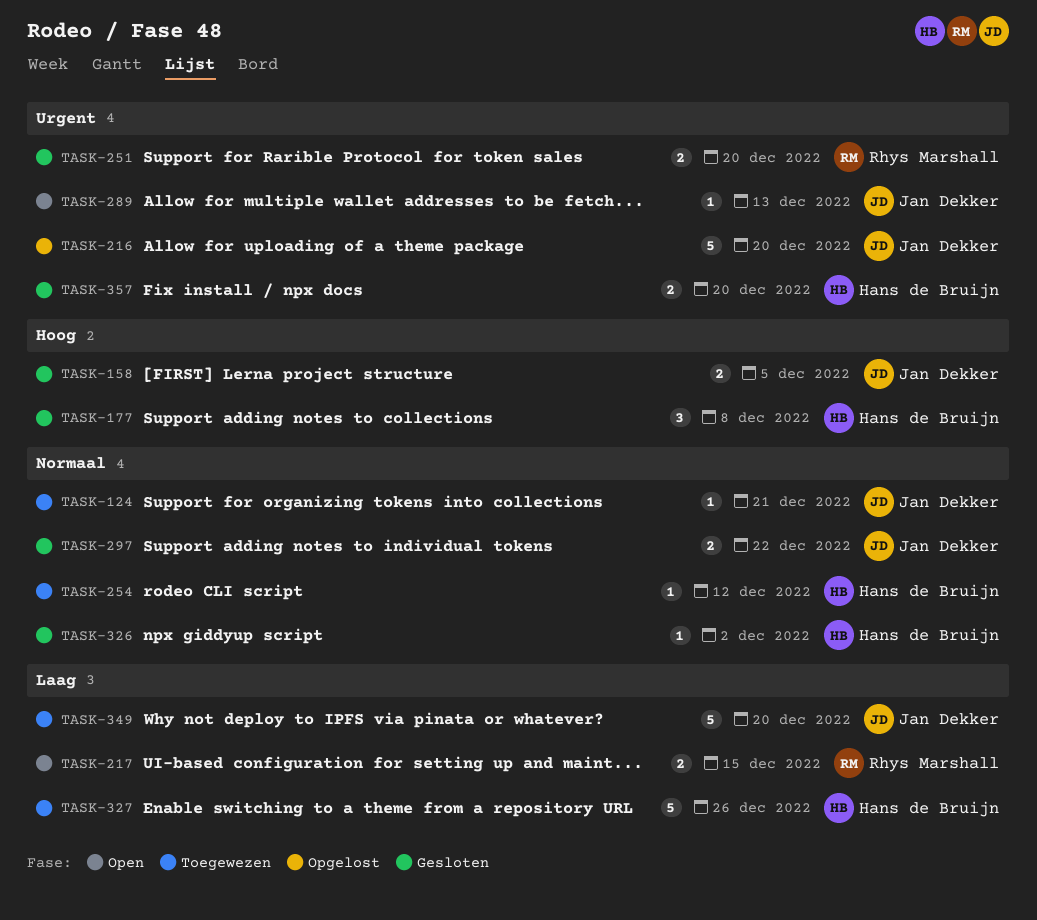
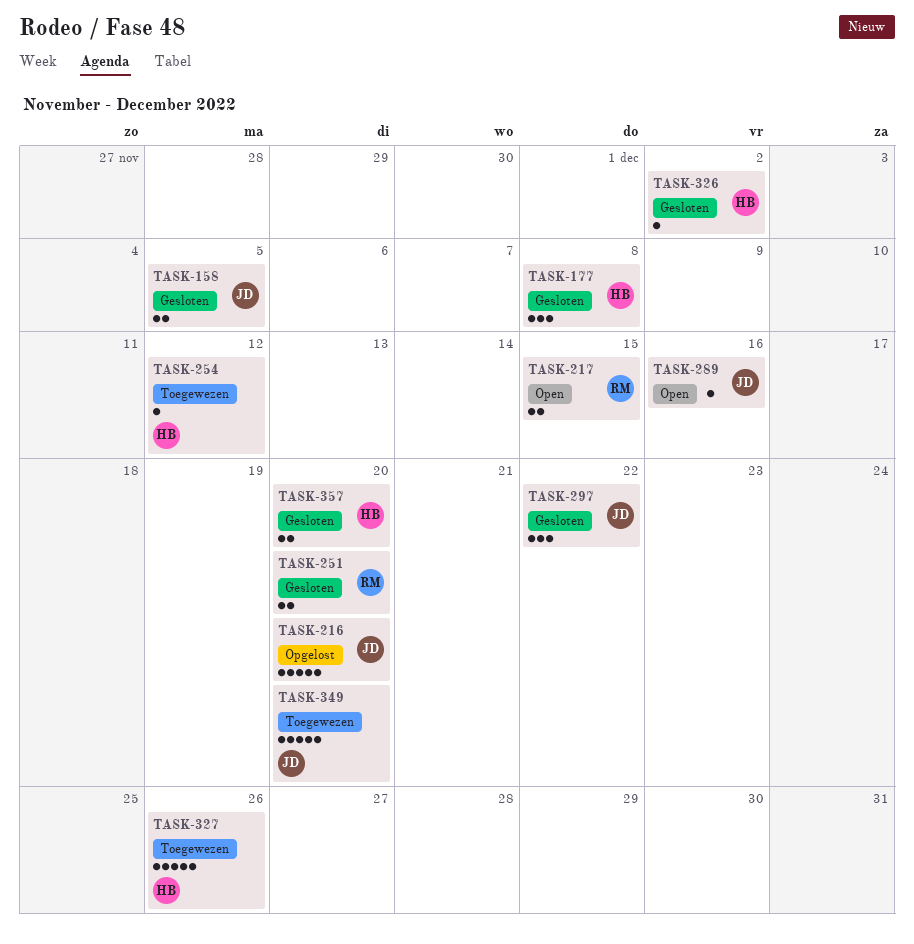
TASK-124: present -> none
TASK-289, due: Dec 13 -> Dec 16
TASK-297, estimate: 2 -> 3

